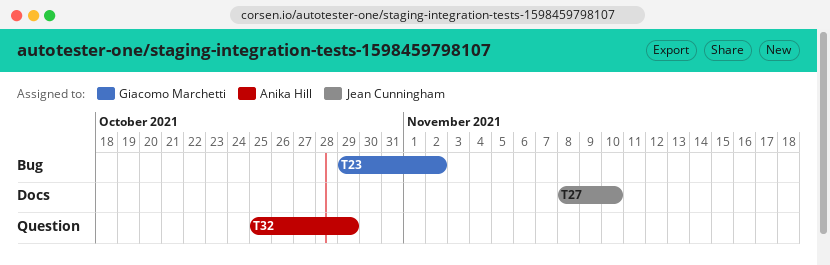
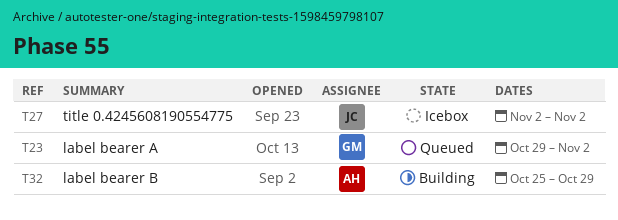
T27, start: Nov 8 -> Nov 2
T27, due: Nov 10 -> Nov 2

